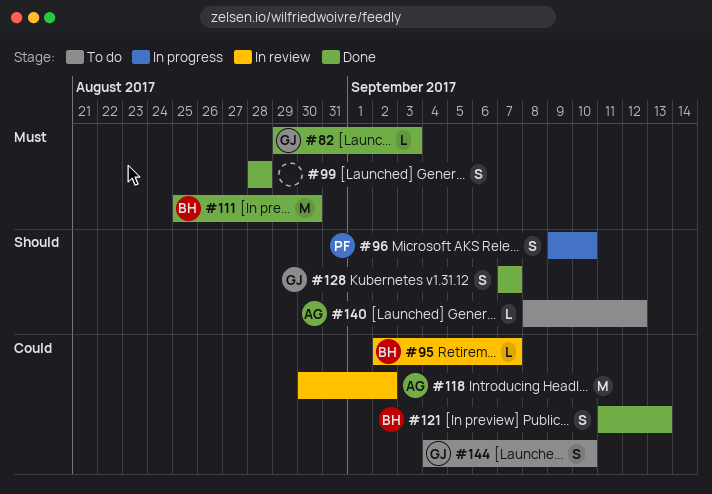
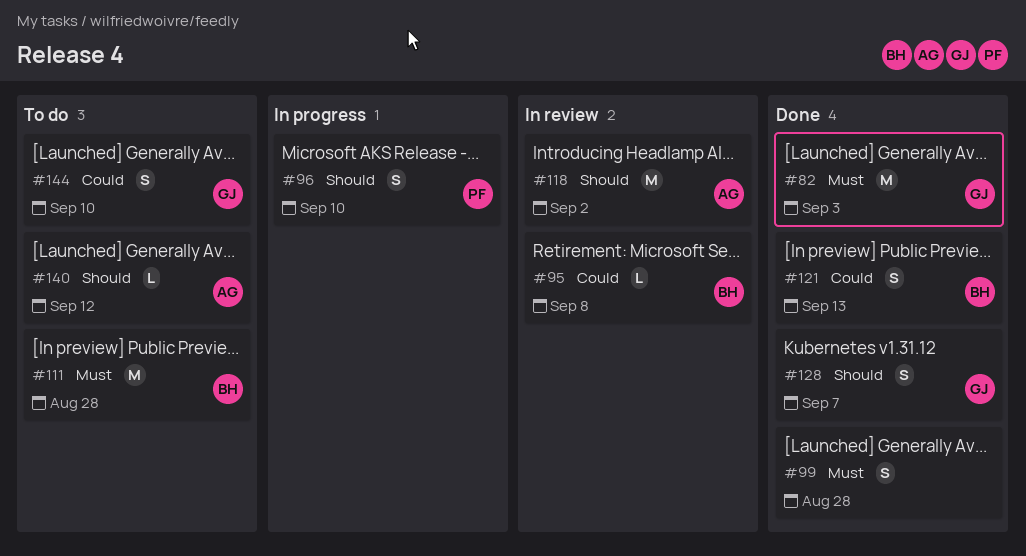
#82, estimate: L -> M
#95, due: Sep 7 -> Sep 8
#111, status: Done -> To do
#111, due: Aug 30 -> Aug 28
#118, priority: Could -> Should

